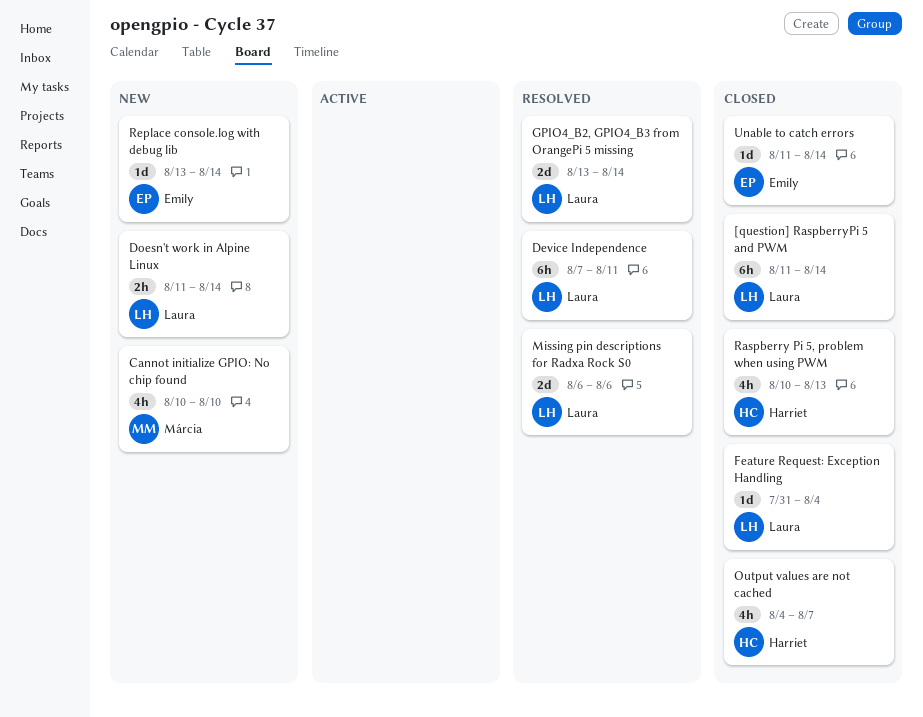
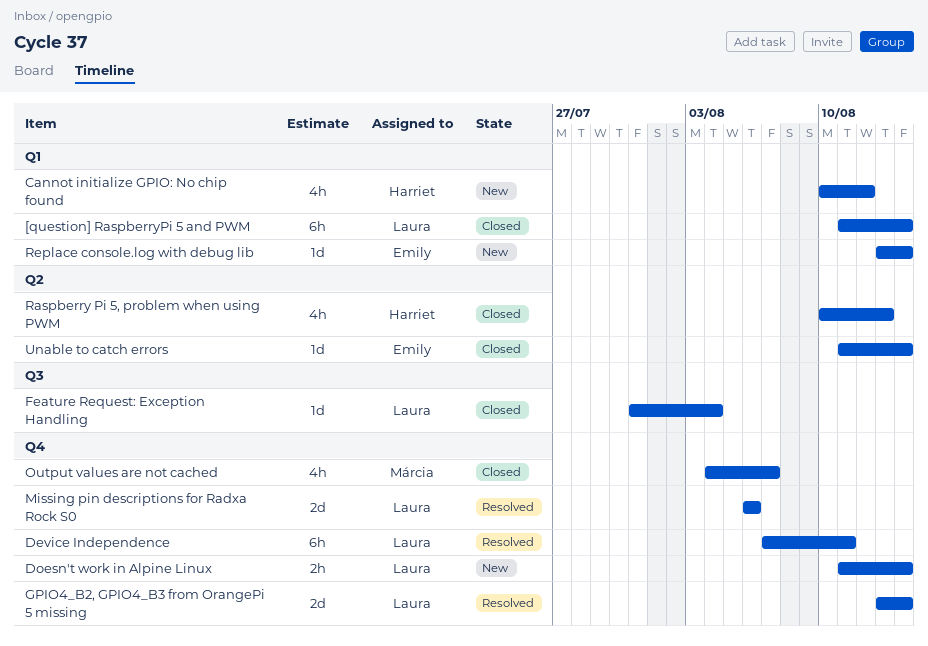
Cannot initialize GPIO: No chip found, owner: Márcia -> Harriet
Cannot initialize GPIO: No chip found, due: Aug 10 -> Aug 12
Output values are not cached, owner: Harriet -> Márcia

